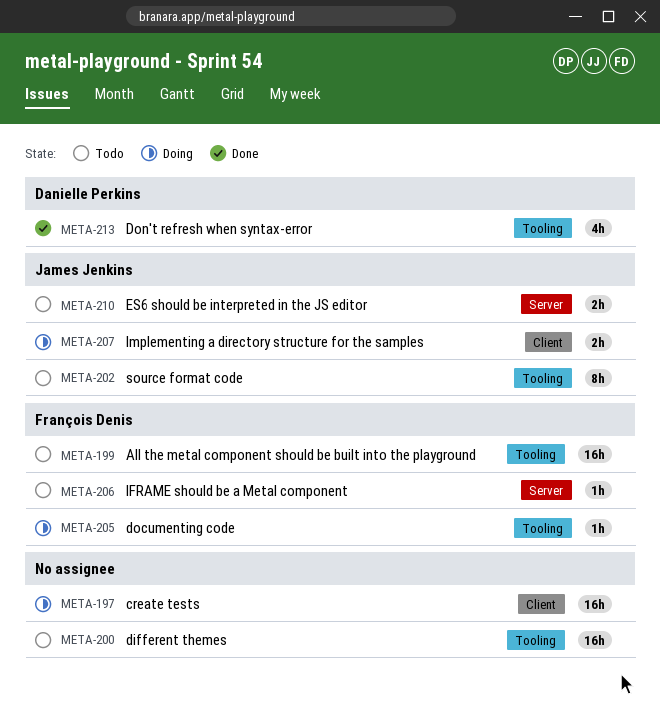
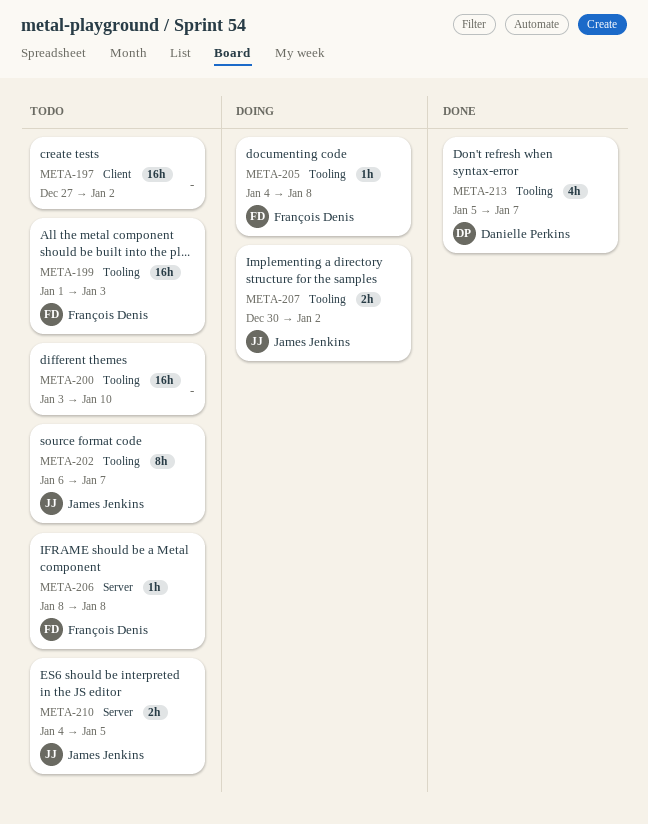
META-197, status: Doing -> Todo
META-207, label: Client -> Tooling

